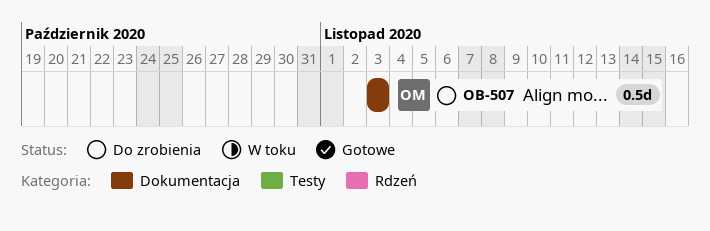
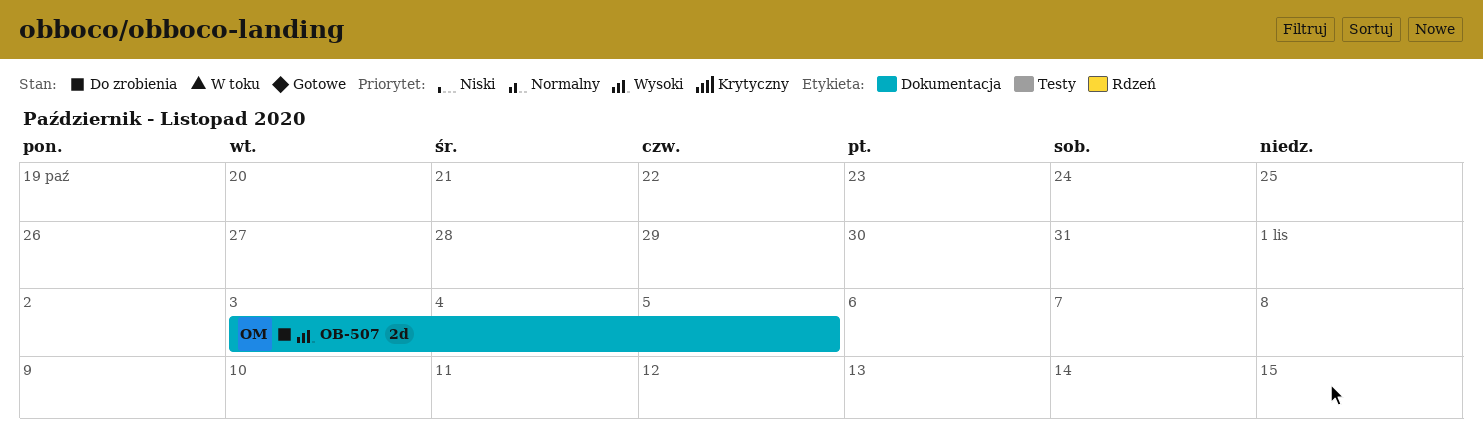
OB-507, estimate: 0.5d -> 2d
OB-507, due: Nov 3 -> Nov 5

